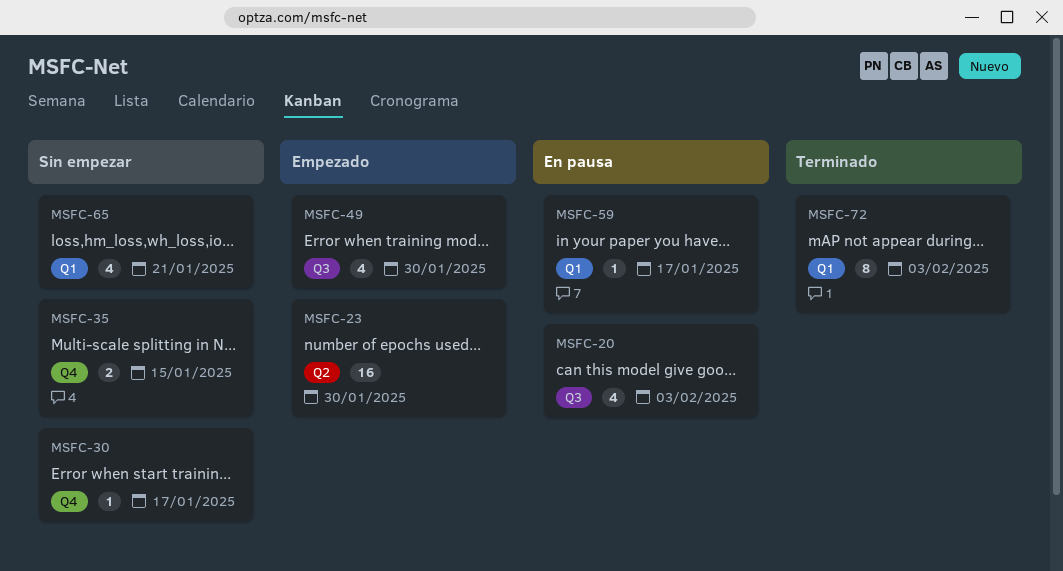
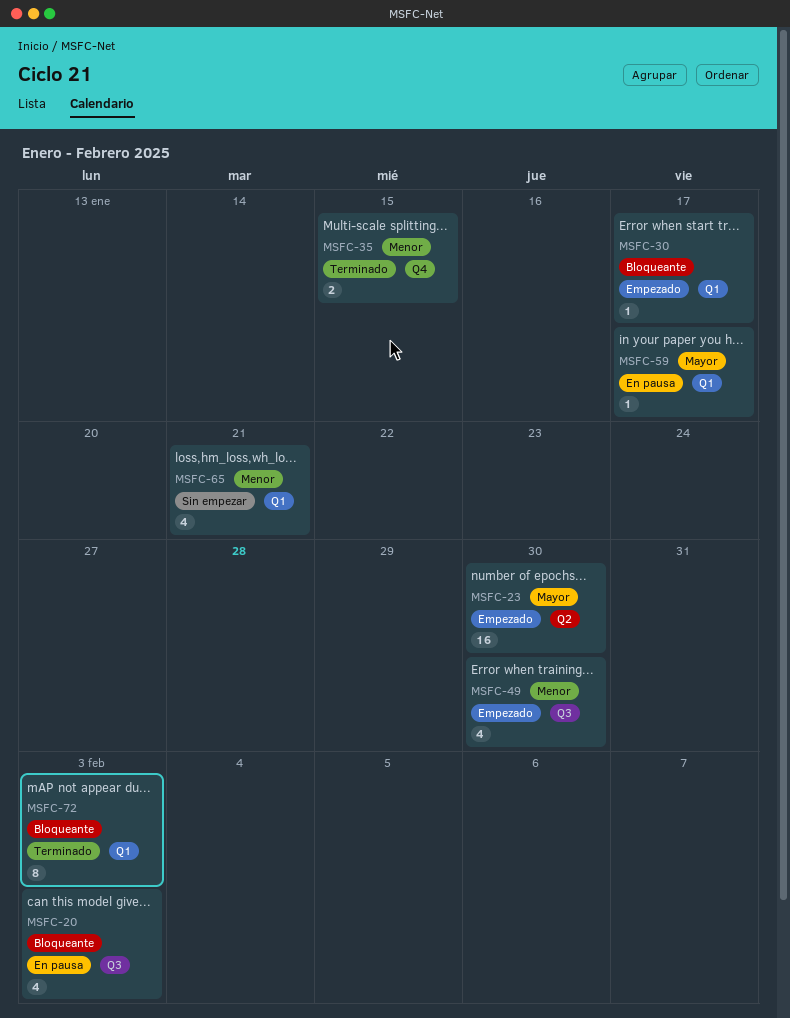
MSFC-30, status: Sin empezar -> Empezado
MSFC-30, label: Q4 -> Q1
MSFC-35, status: Sin empezar -> Terminado

